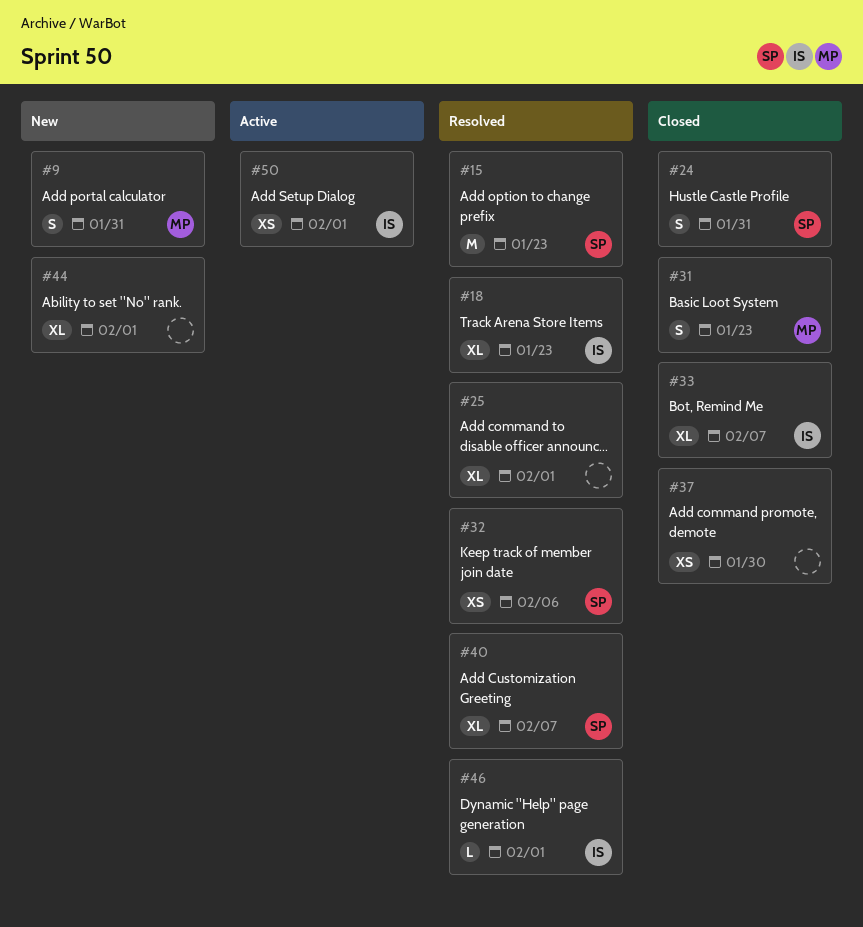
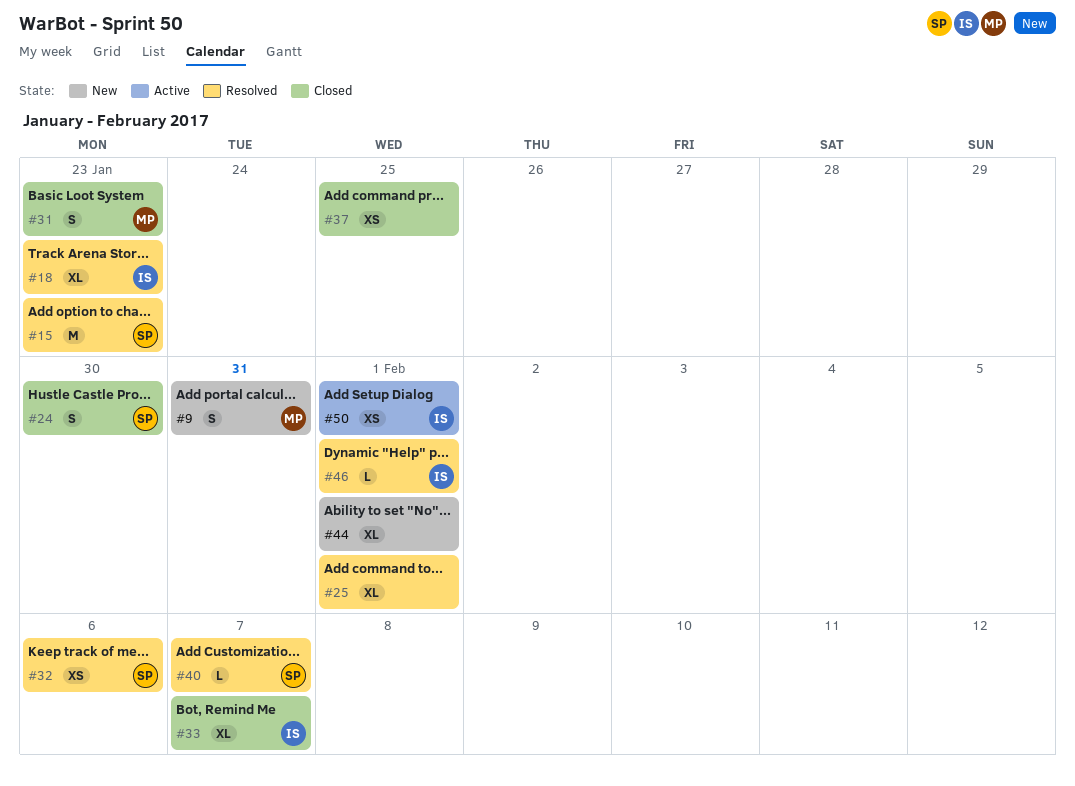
#24, due: Jan 31 -> Jan 30
#37, due: Jan 30 -> Jan 25
#40, estimate: XL -> L

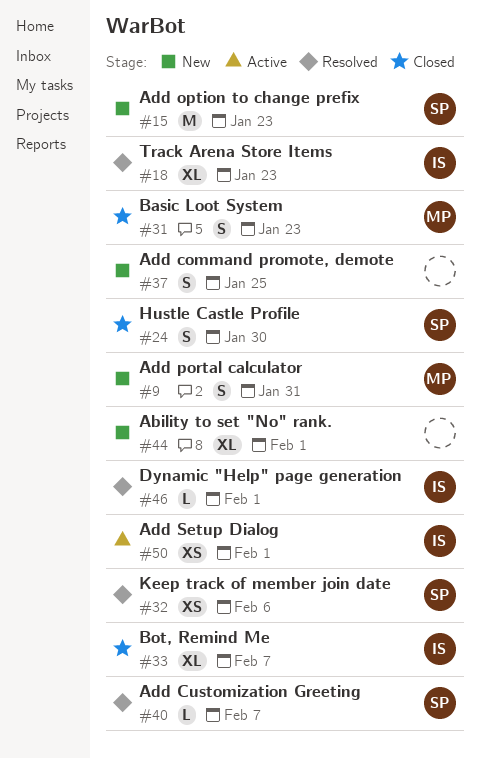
#15, status: Resolved -> New
#25: present -> none
#37, status: Closed -> New
#37, estimate: XS -> S

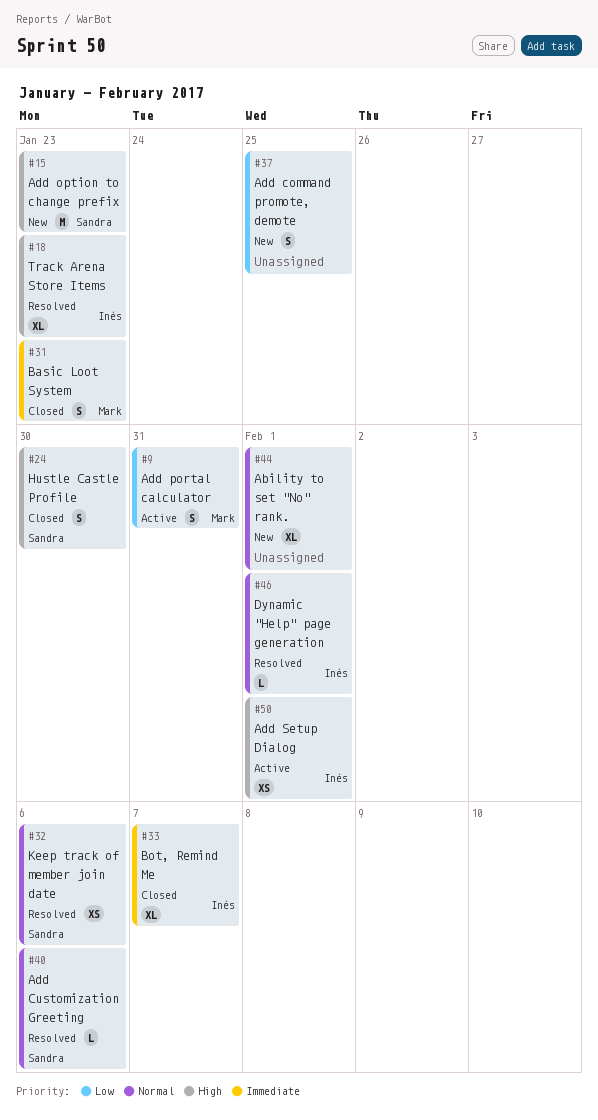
#9, status: New -> Active
#40, due: Feb 7 -> Feb 6

